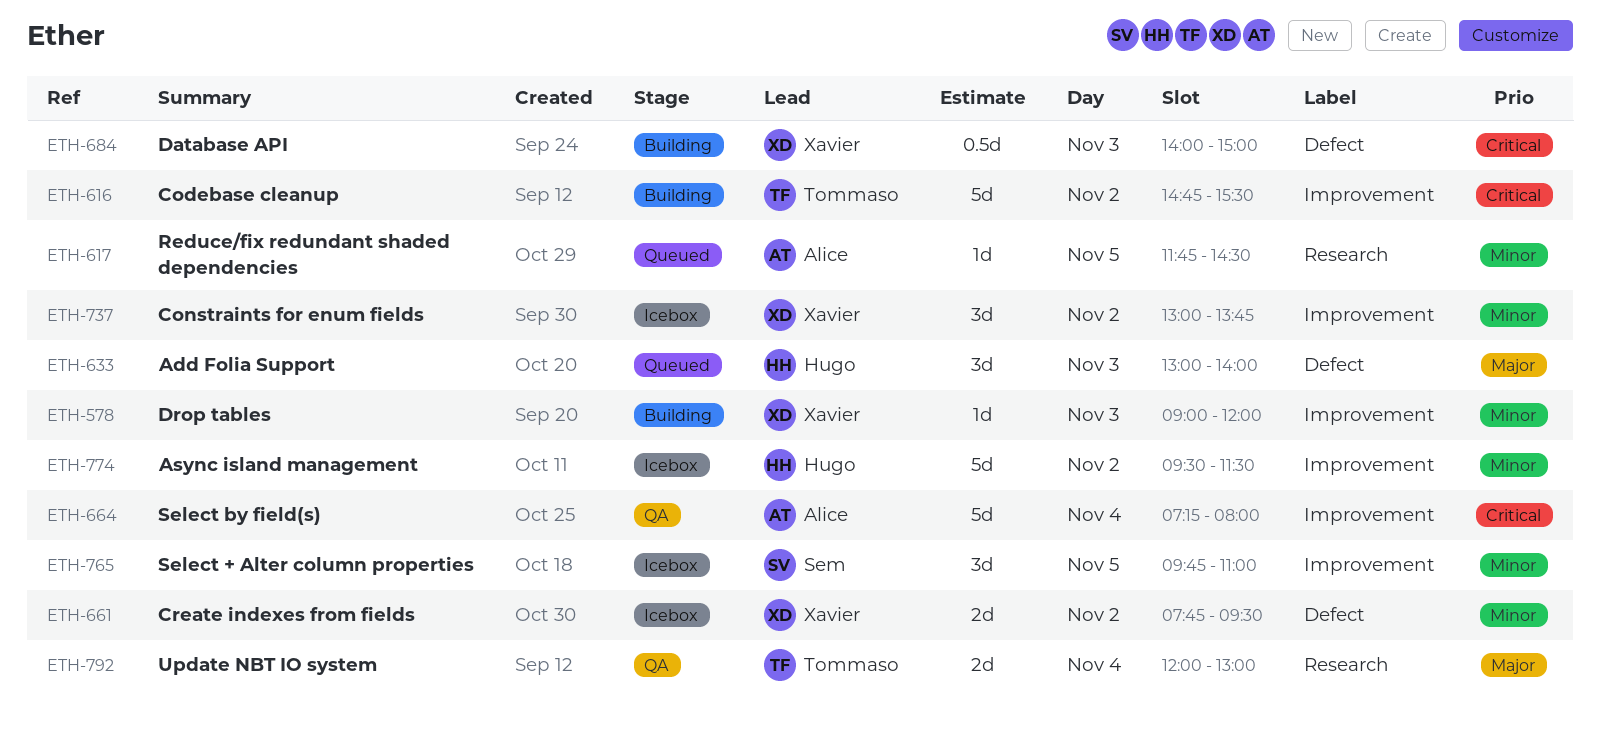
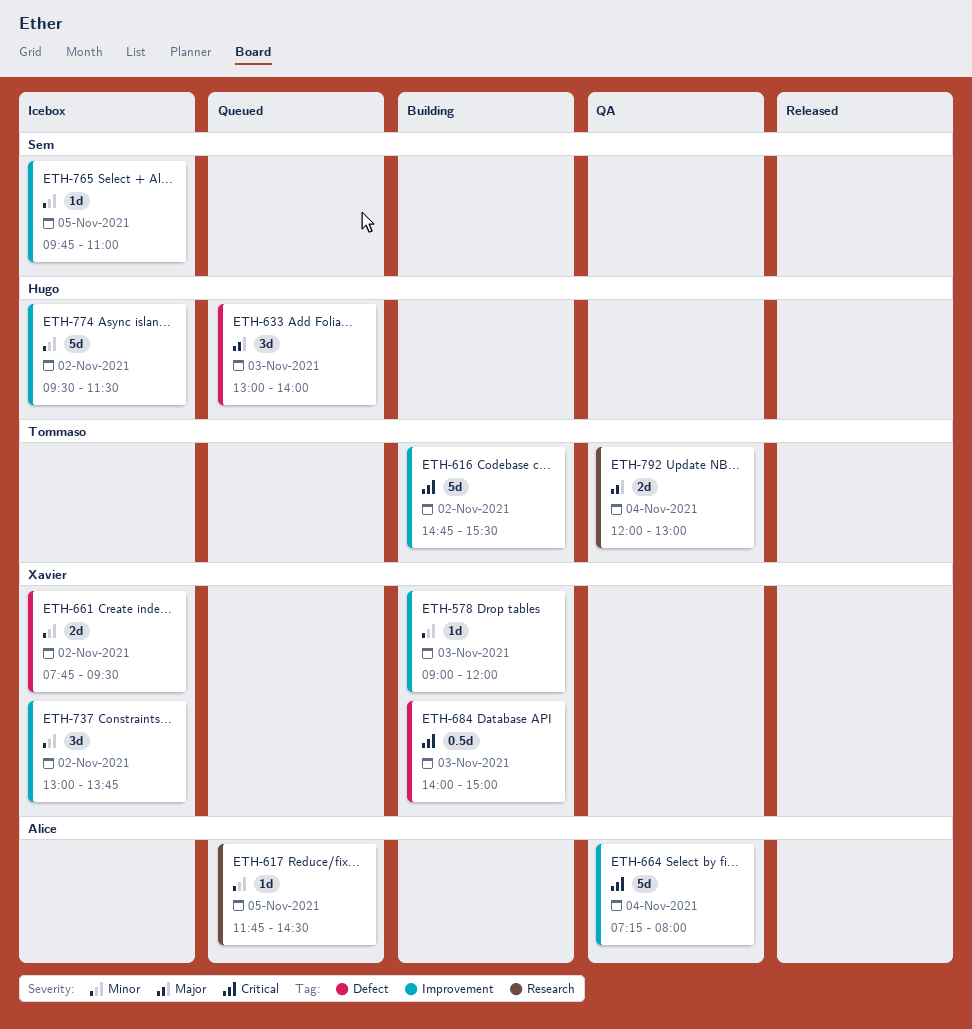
ETH-765, estimate: 3d -> 1d

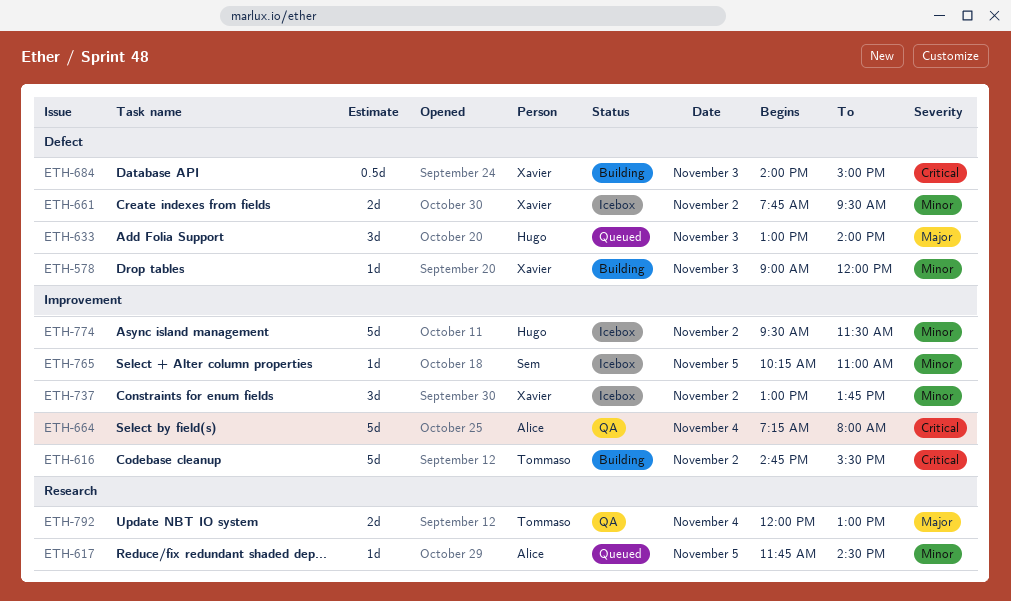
ETH-578, label: Improvement -> Defect
ETH-765, begins: 09:45 -> 10:15

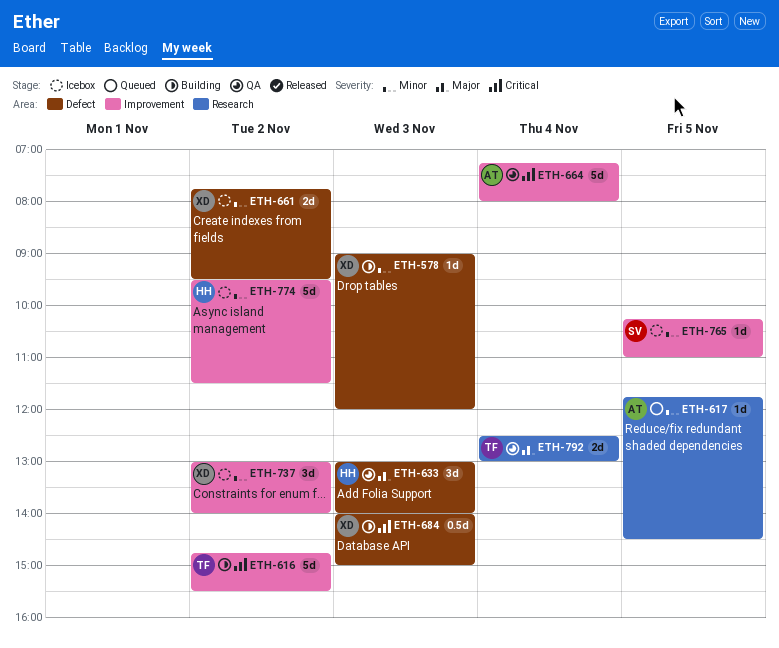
ETH-633, status: Queued -> QA
ETH-737, ends: 13:45 -> 14:00
ETH-792, begins: 12:00 -> 12:30

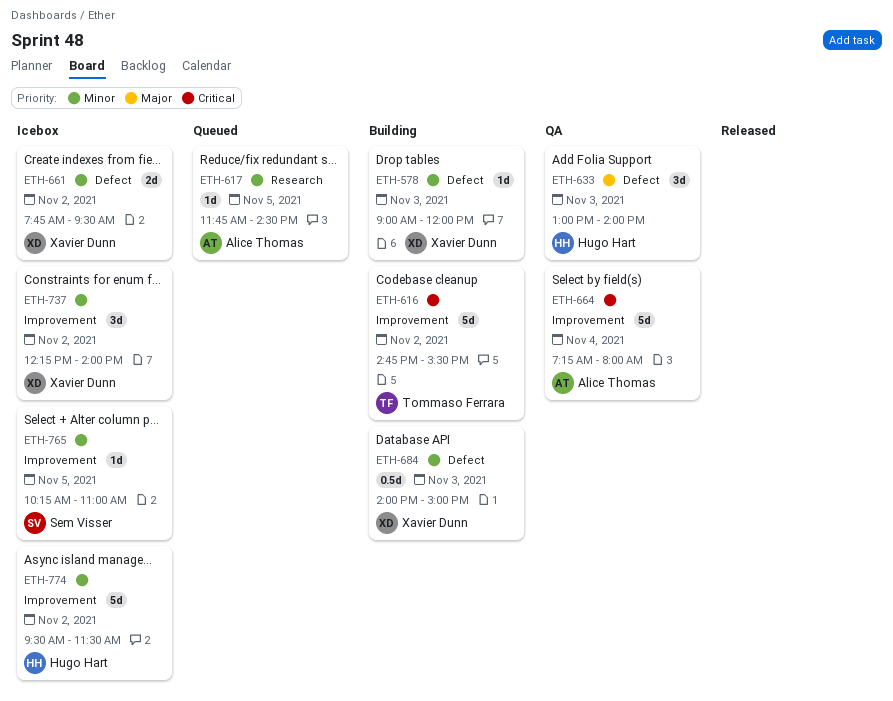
ETH-684, priority: Critical -> Minor
ETH-737, begins: 13:00 -> 12:15
ETH-792: present -> none

